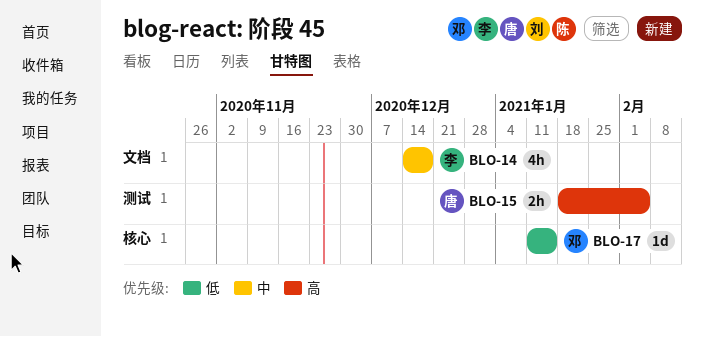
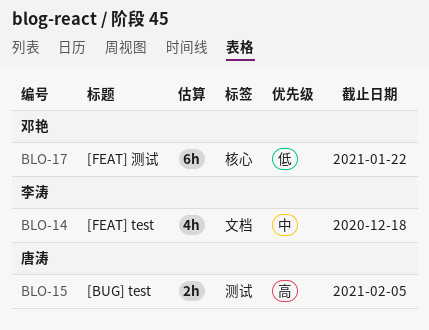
BLO-17, estimate: 1d -> 6h
BLO-17, due: Jan 15 -> Jan 22

